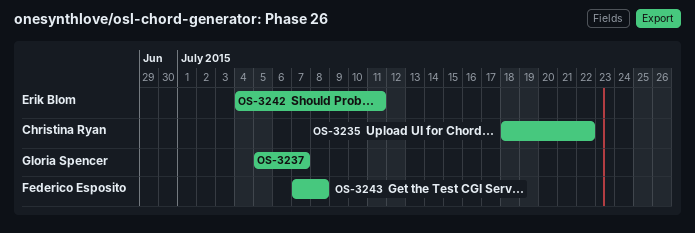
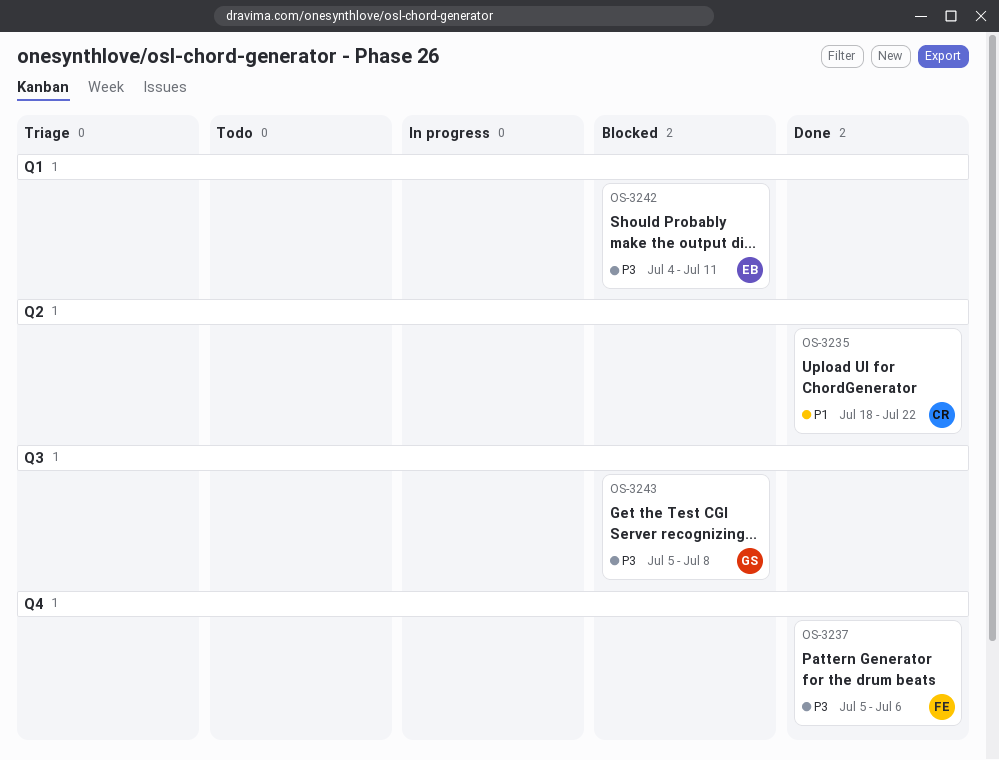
OS-3237, owner: Gloria Spencer -> Federico Esposito
OS-3237, due: Jul 7 -> Jul 6
OS-3243, owner: Federico Esposito -> Gloria Spencer
OS-3243, start: Jul 7 -> Jul 5

